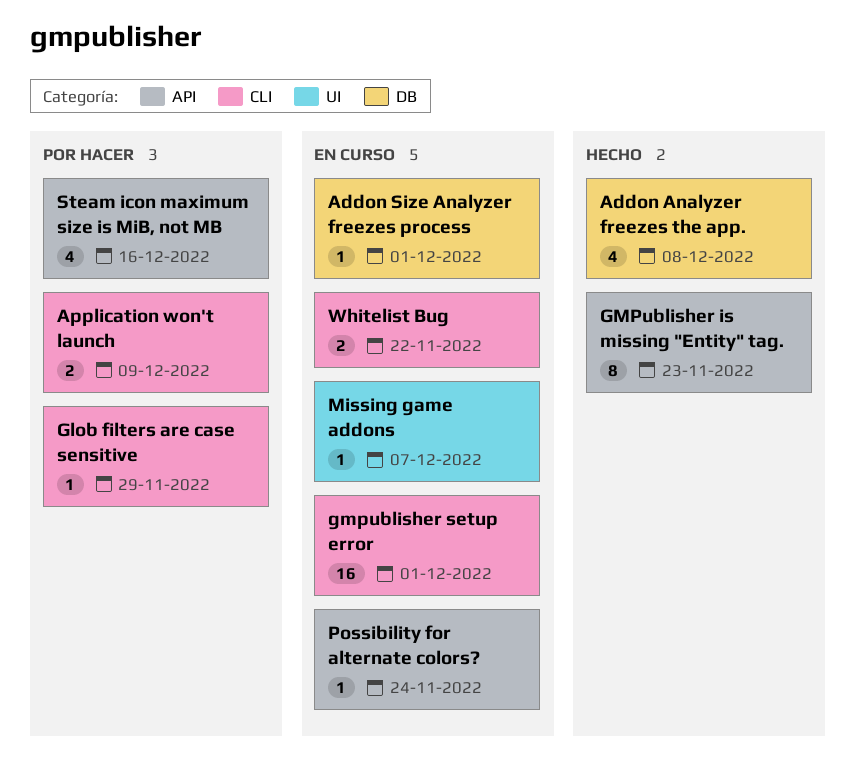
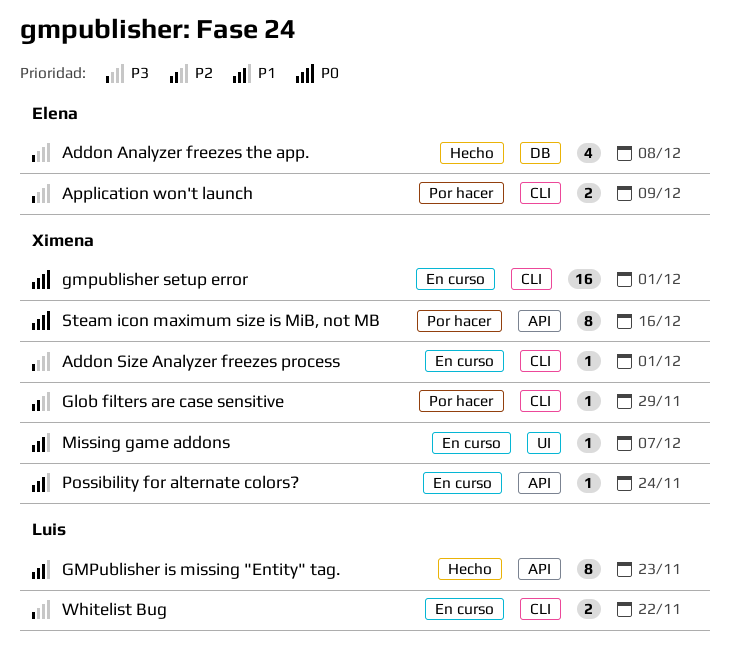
Addon Size Analyzer freezes process, label: DB -> CLI
Steam icon maximum size is MiB, not MB, estimate: 4 -> 8

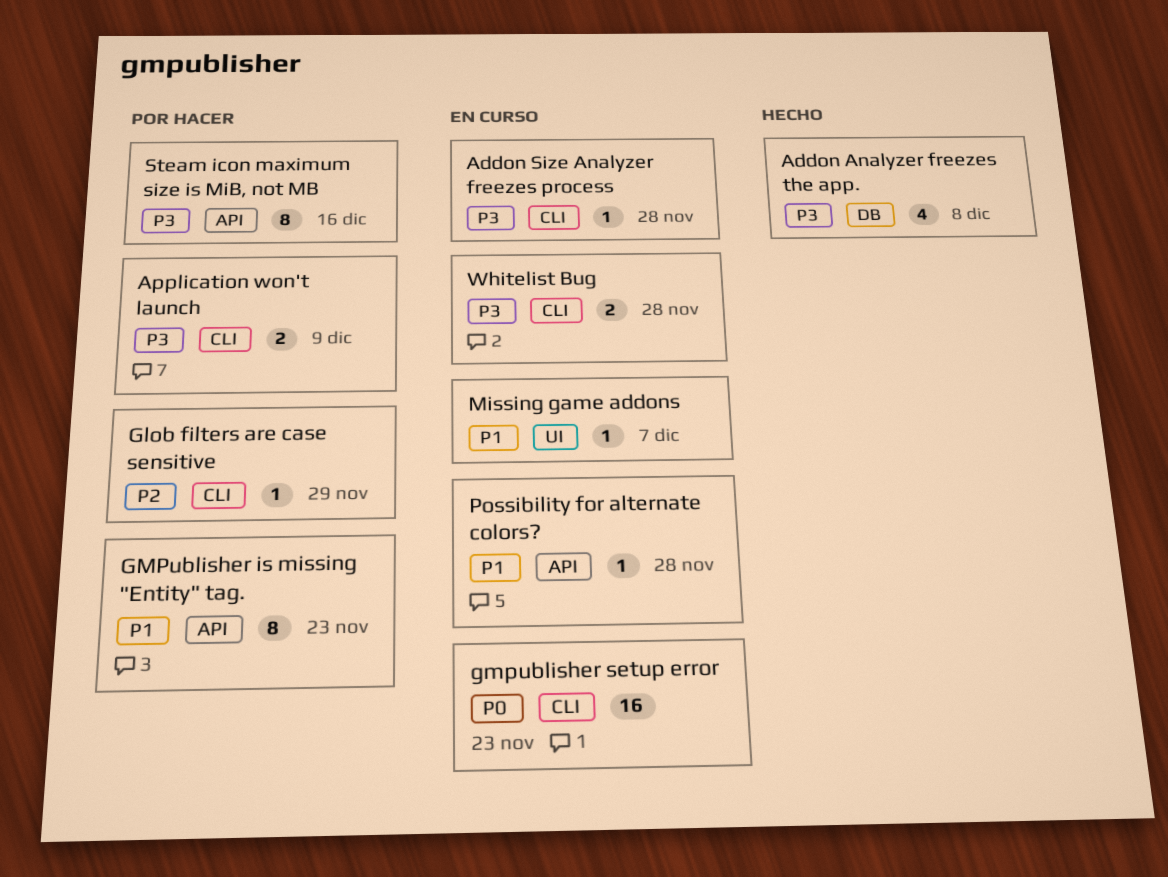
Addon Size Analyzer freezes process, due: Dec 1 -> Nov 28
GMPublisher is missing "Entity" tag., status: Hecho -> Por hacer
gmpublisher setup error, due: Dec 1 -> Nov 23
Possibility for alternate colors?, due: Nov 24 -> Nov 28
Steam icon maximum size is MiB, not MB, priority: P0 -> P3
Whitelist Bug, due: Nov 22 -> Nov 28

